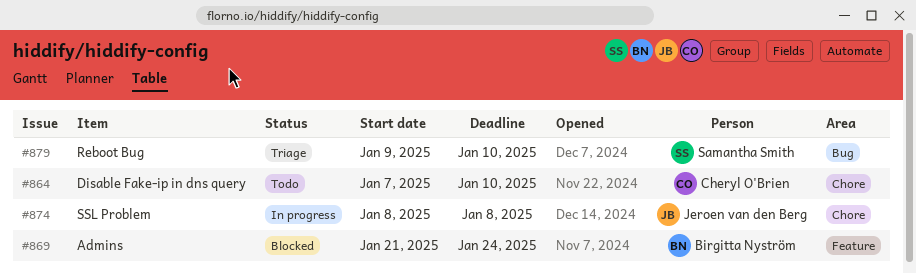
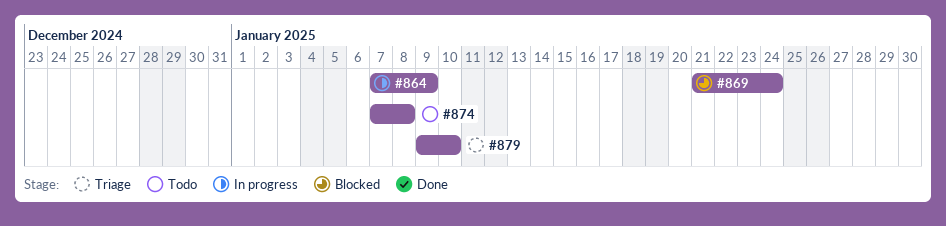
#864, status: Todo -> In progress
#864, due: Jan 10 -> Jan 9
#874, status: In progress -> Todo
#874, start: Jan 8 -> Jan 7

